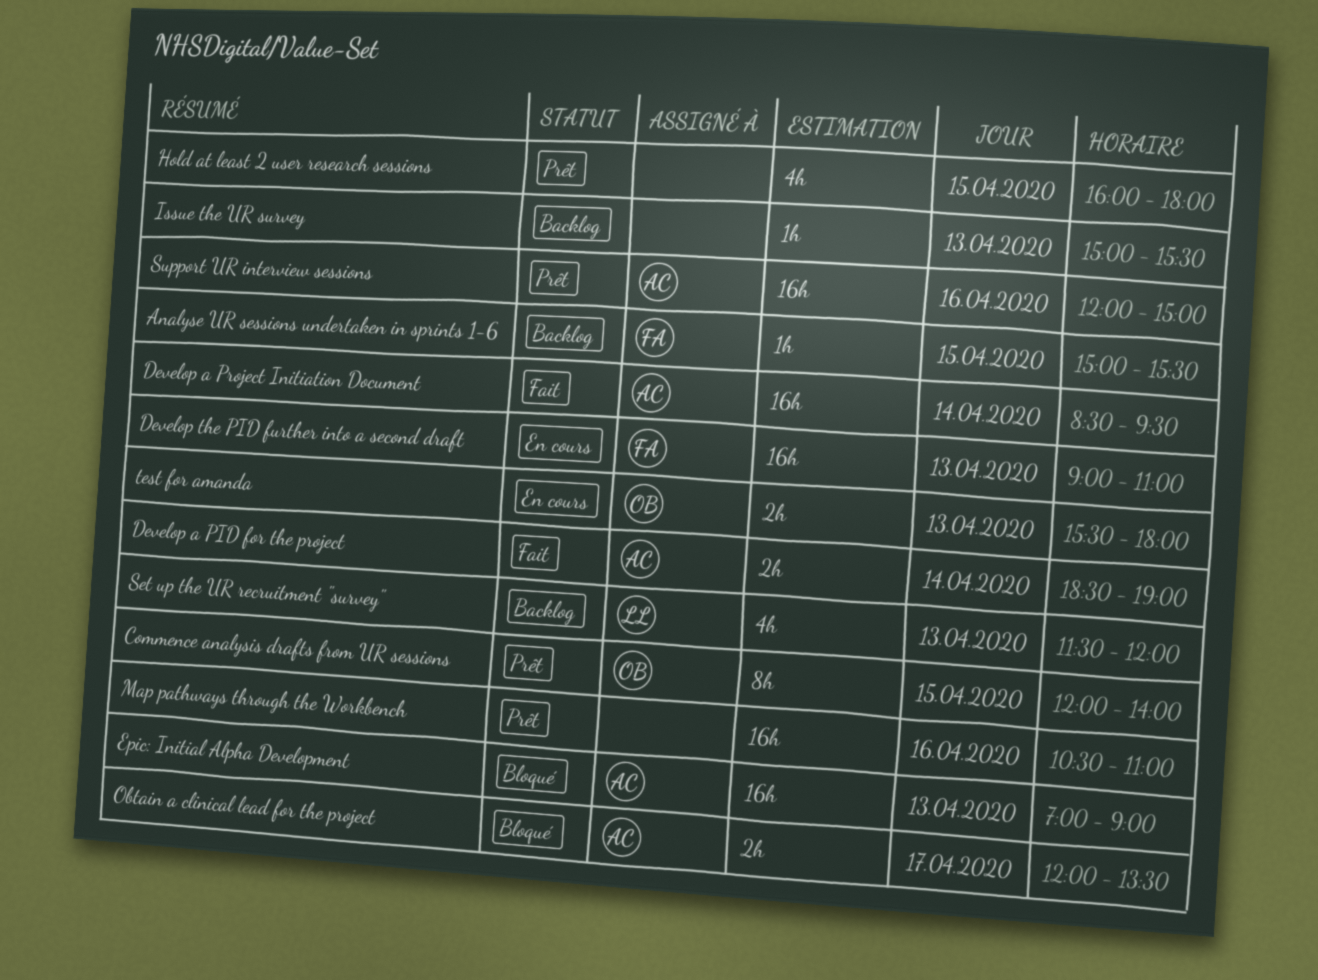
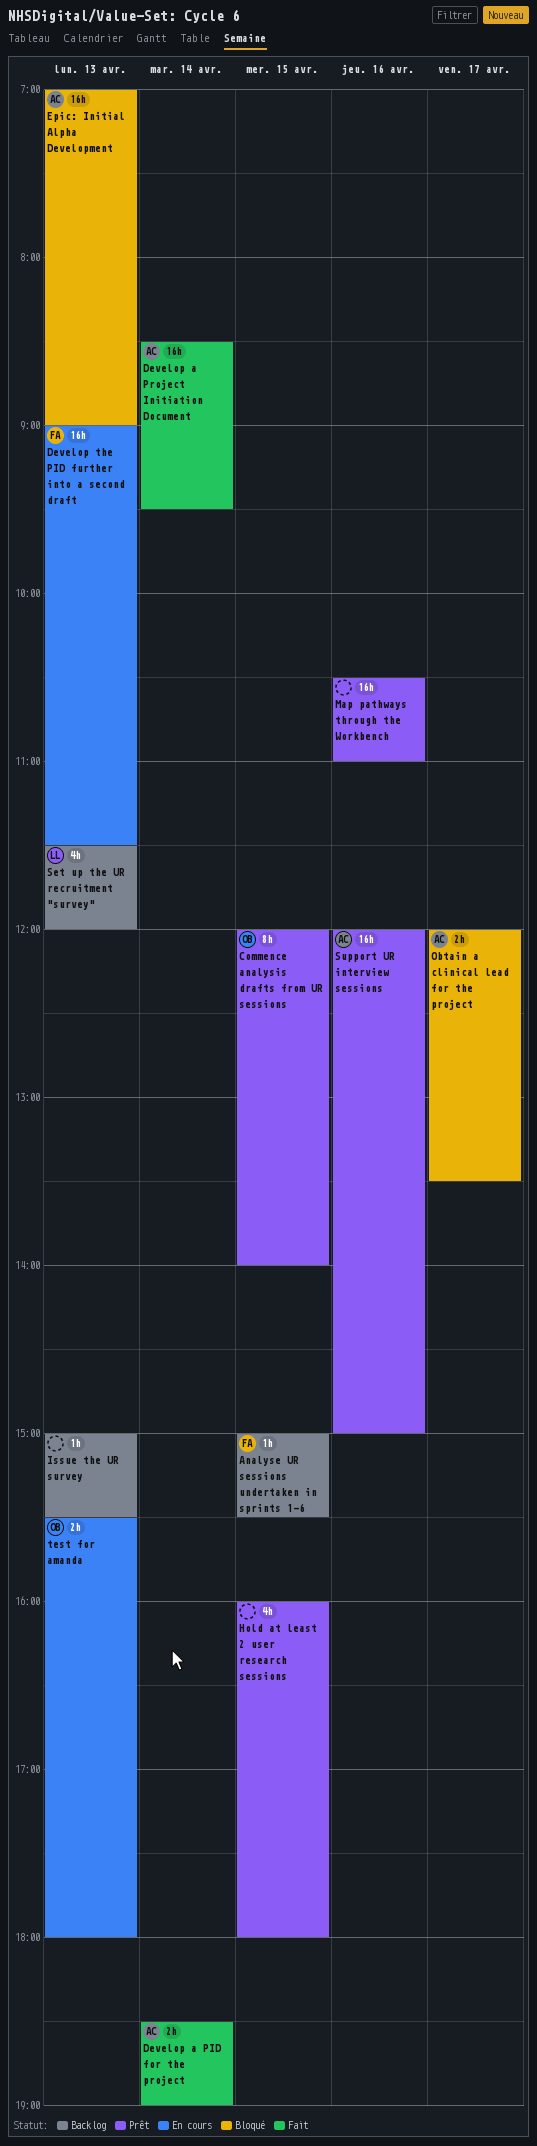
Develop the PID further into a second draft, ends: 11:00 -> 11:30

